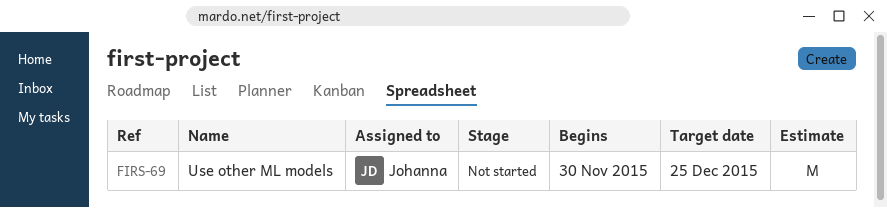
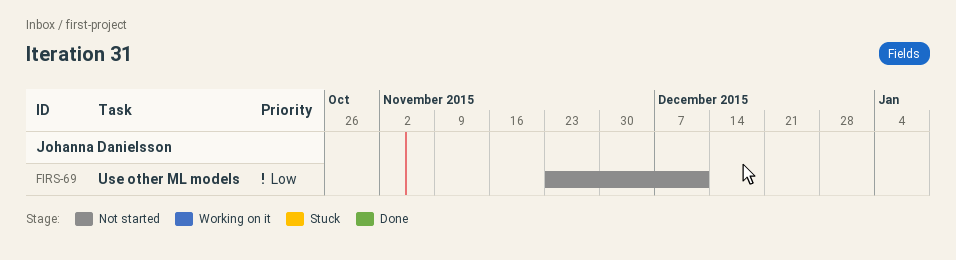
FIRS-69, start: Nov 30 -> Nov 23
FIRS-69, due: Dec 25 -> Dec 11

